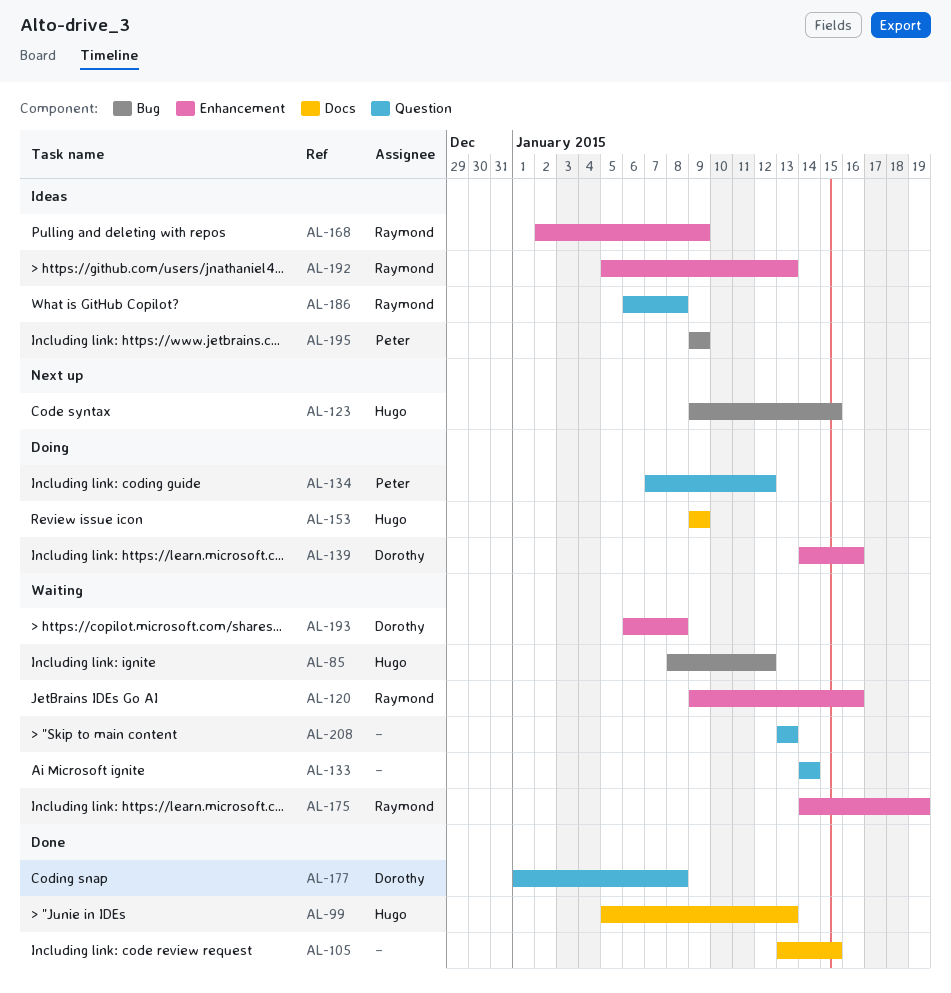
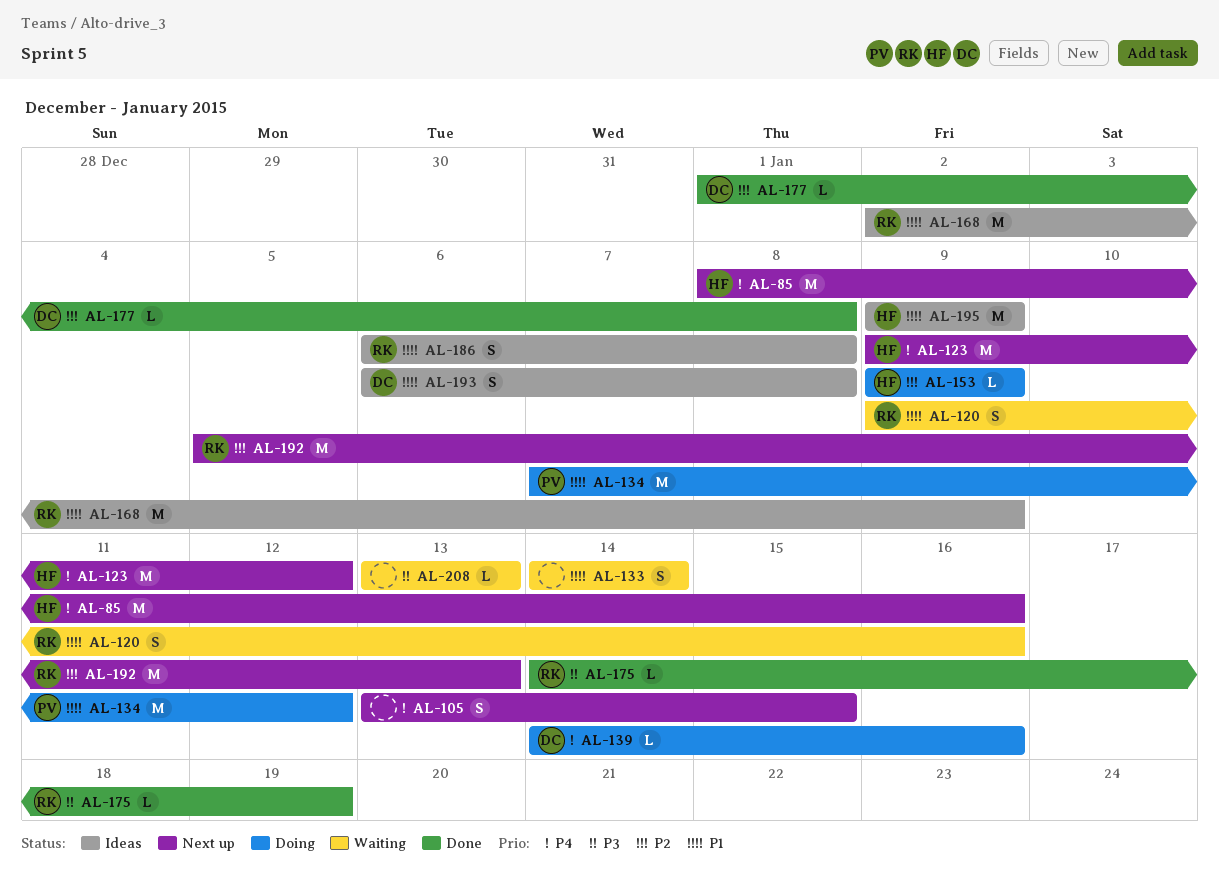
AL-85, status: Waiting -> Next up
AL-85, due: Jan 12 -> Jan 16
AL-99: present -> none
AL-105, status: Done -> Next up
AL-123, due: Jan 15 -> Jan 12
AL-175, status: Waiting -> Done
AL-192, status: Ideas -> Next up
AL-193, status: Waiting -> Ideas
AL-195, owner: Peter -> Hugo

